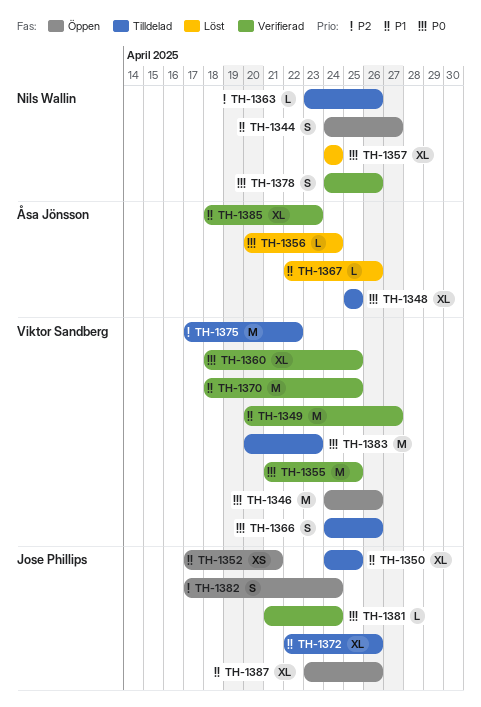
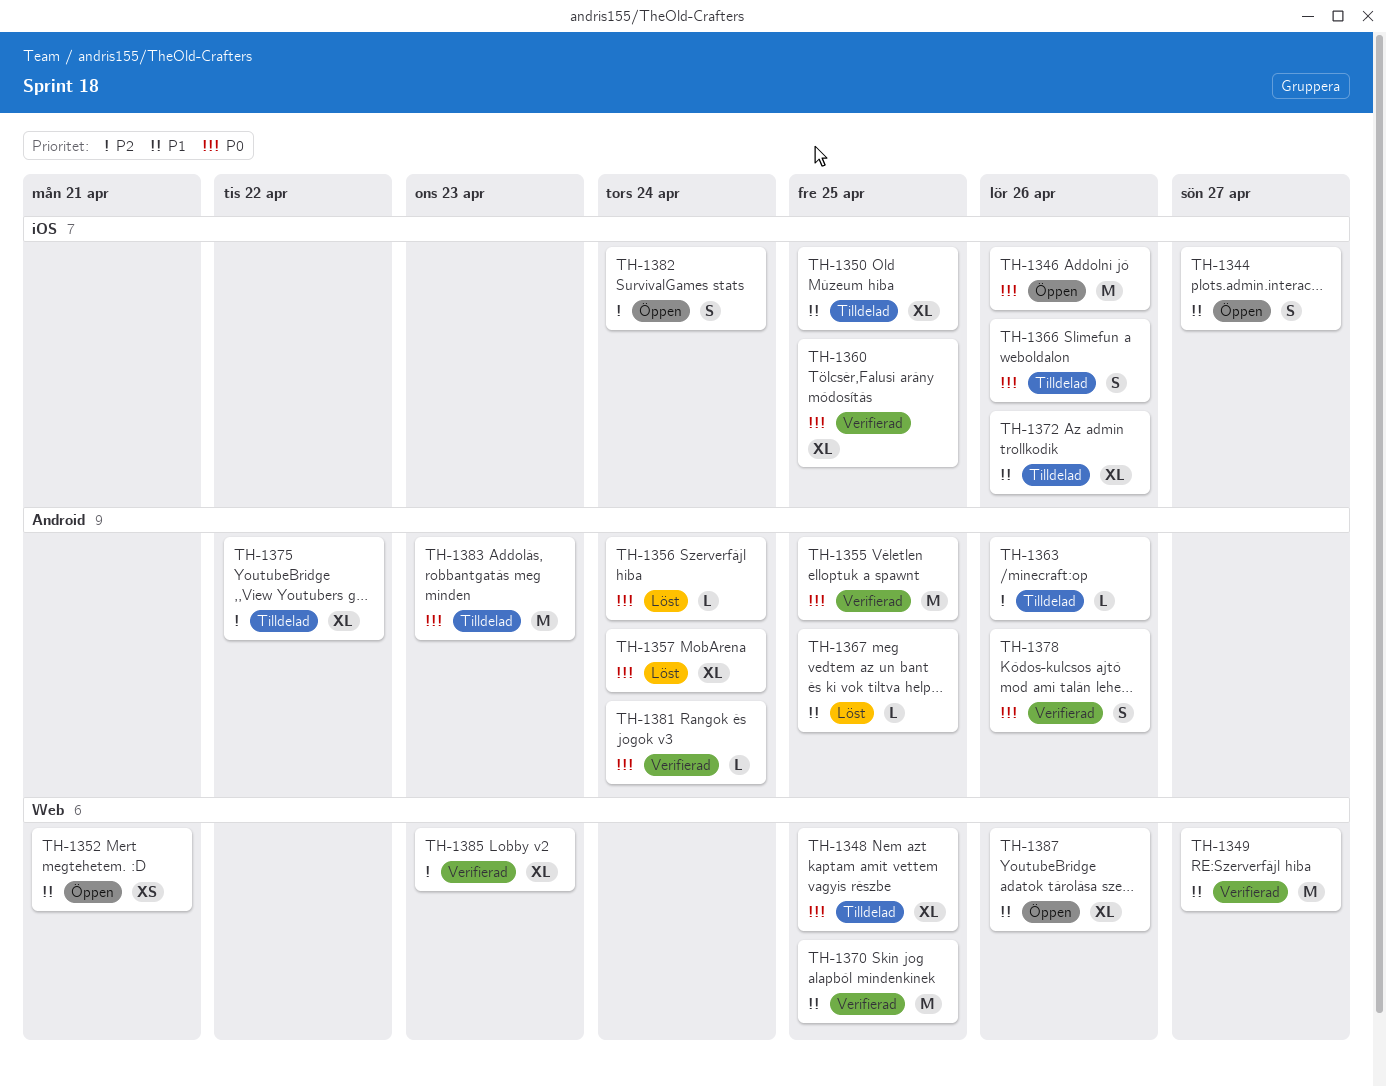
TH-1367, due: Apr 26 -> Apr 25
TH-1375, estimate: M -> XL
TH-1385, priority: P1 -> P2

